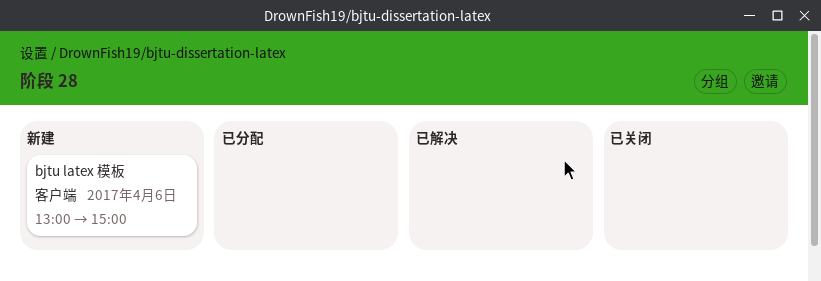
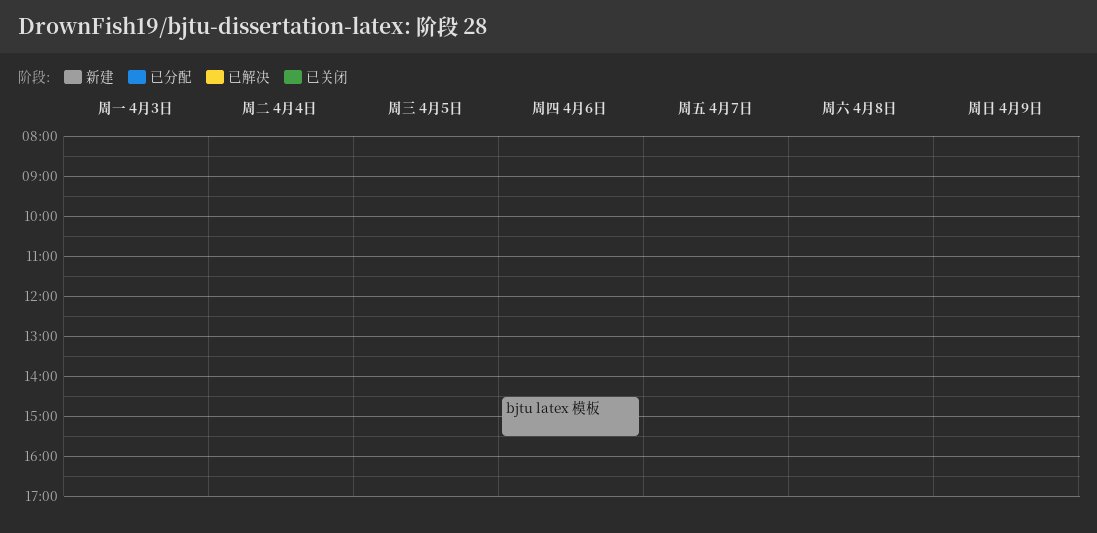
bjtu latex 模板, begins: 13:00 -> 14:30
bjtu latex 模板, ends: 15:00 -> 15:30

